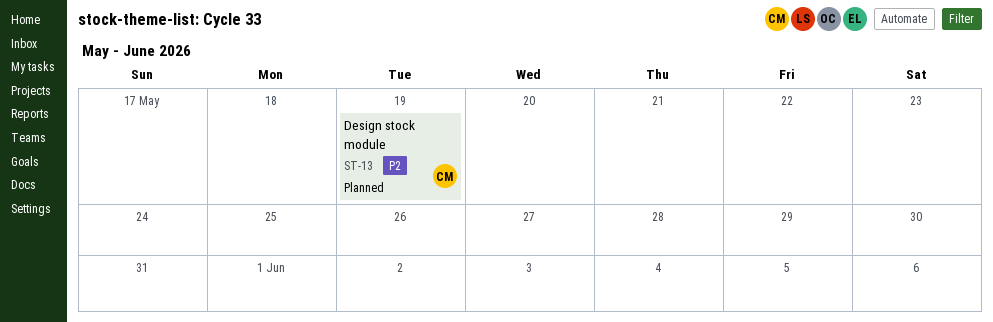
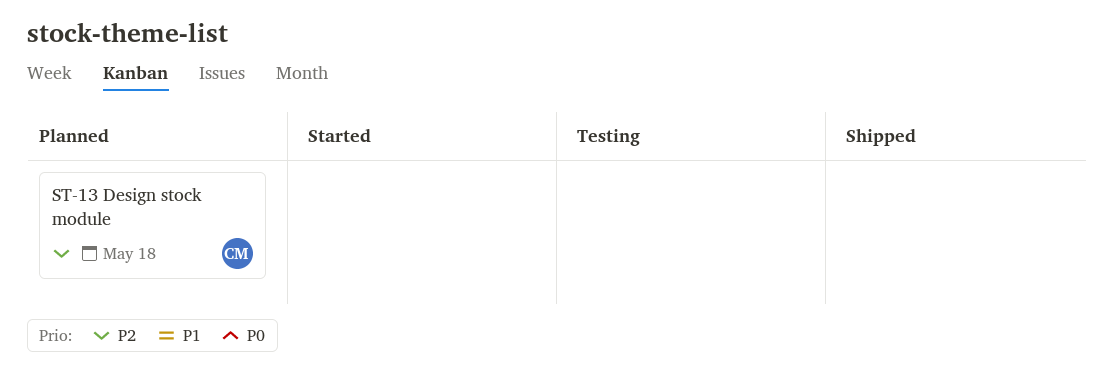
ST-13, due: May 19 -> May 18

